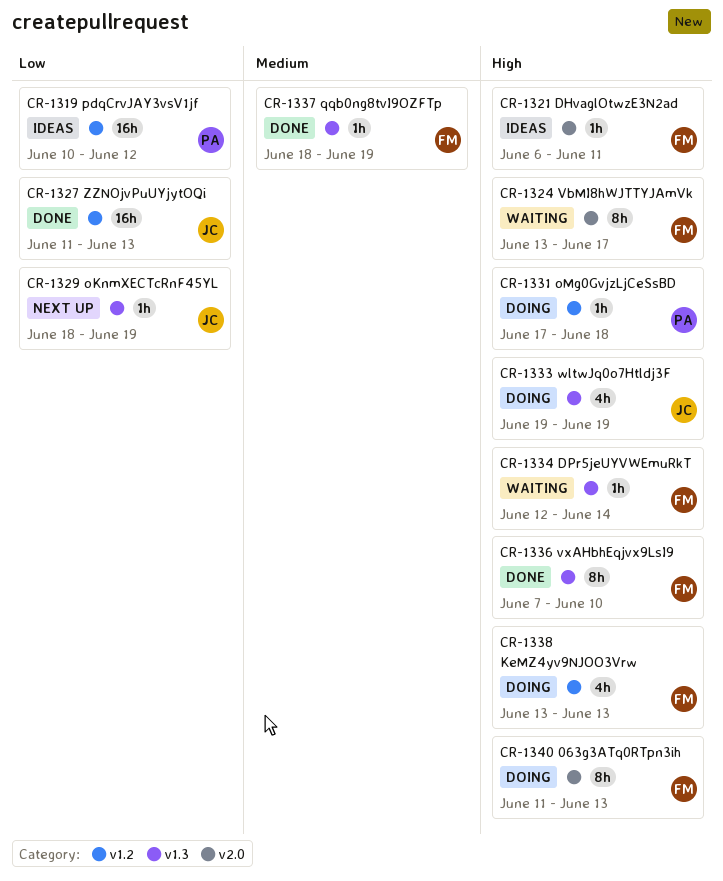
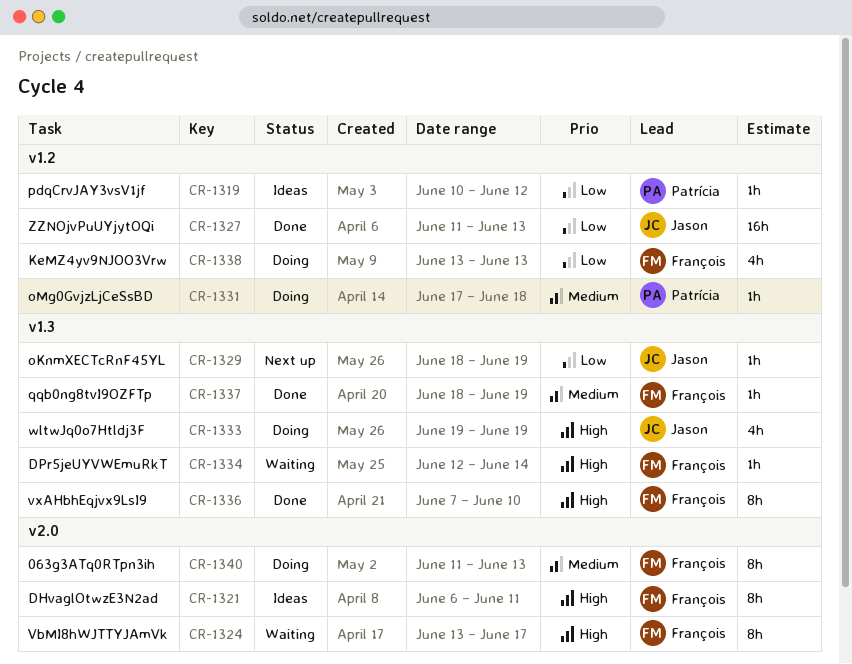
CR-1319, estimate: 16h -> 1h
CR-1321, estimate: 1h -> 8h
CR-1331, priority: High -> Medium
CR-1338, priority: High -> Low
CR-1340, priority: High -> Medium

